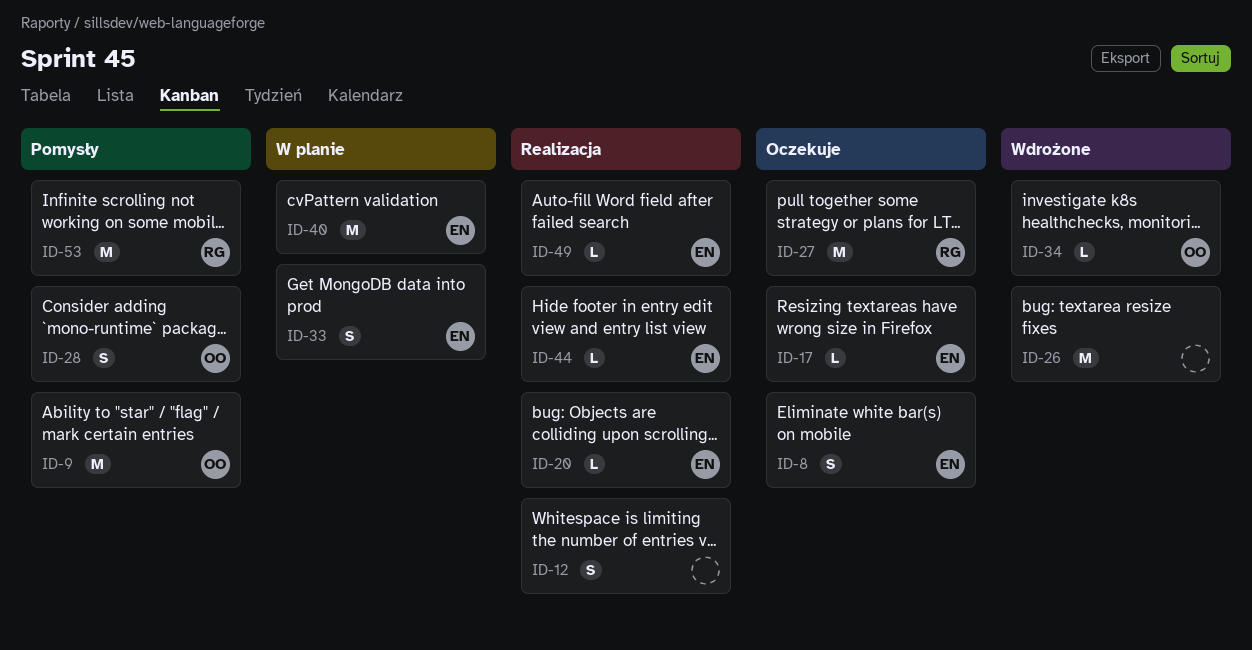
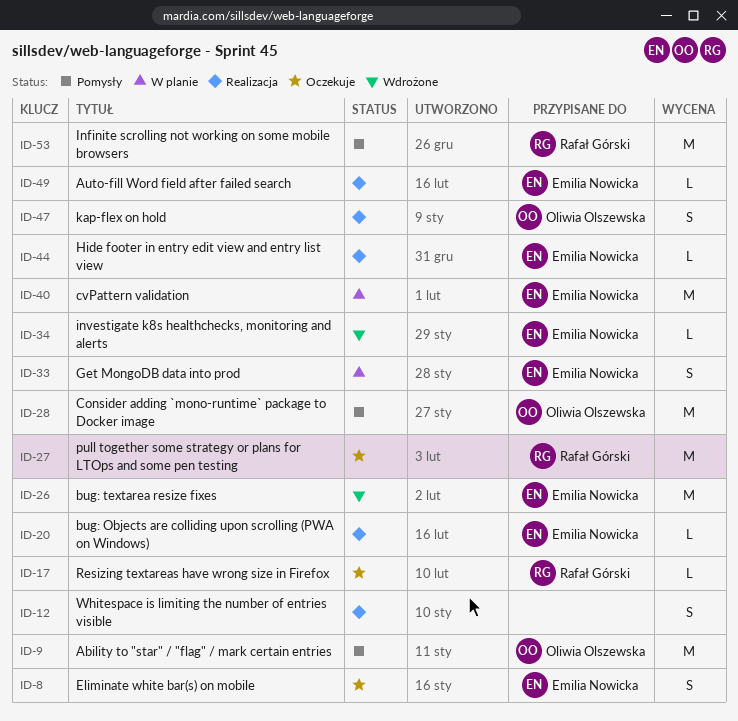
ID-17, owner: Emilia Nowicka -> Rafał Górski
ID-26, owner: none -> Emilia Nowicka
ID-28, estimate: S -> M
ID-34, owner: Oliwia Olszewska -> Emilia Nowicka
ID-47: none -> present

